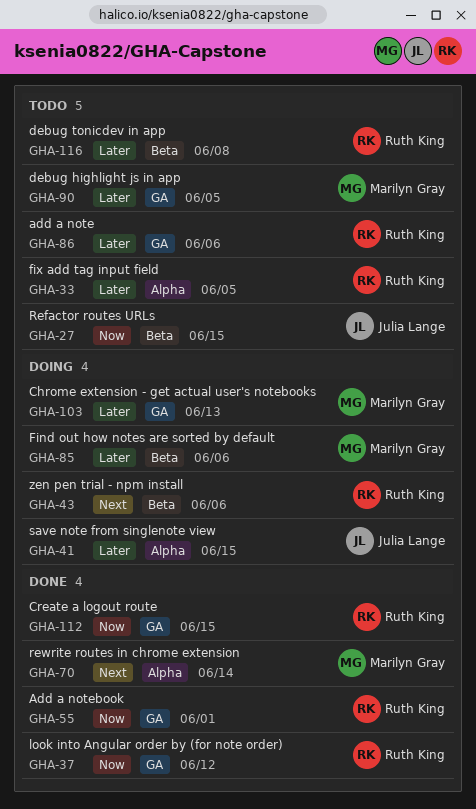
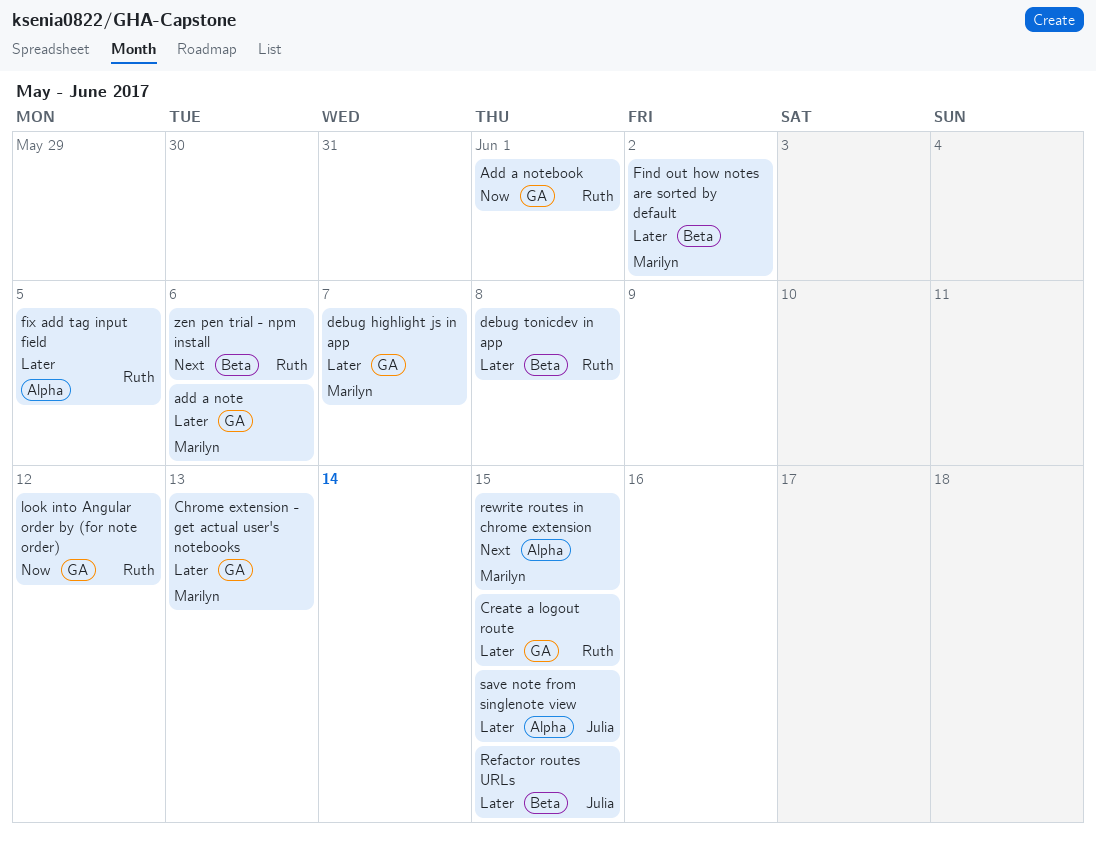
add a note, owner: Ruth King -> Marilyn Gray
Create a logout route, priority: Now -> Later
debug highlight js in app, due: Jun 5 -> Jun 7
Find out how notes are sorted by default, due: Jun 6 -> Jun 2
Refactor routes URLs, priority: Now -> Later
rewrite routes in chrome extension, due: Jun 14 -> Jun 15

